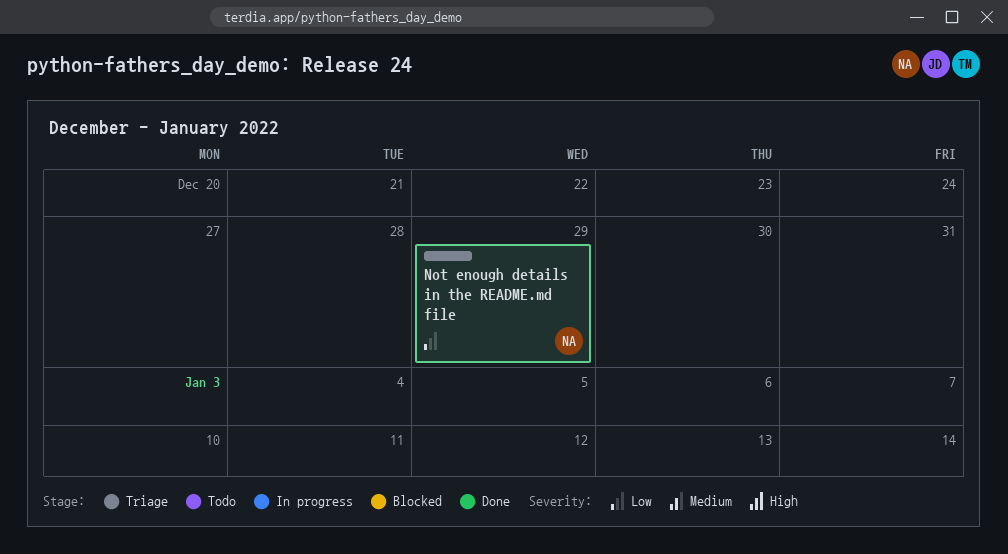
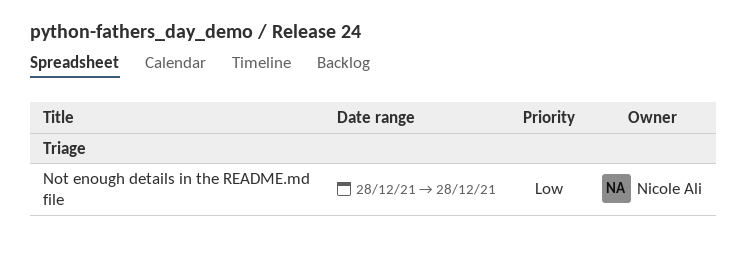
Not enough details in the README.md file, due: Dec 29 -> Dec 28

